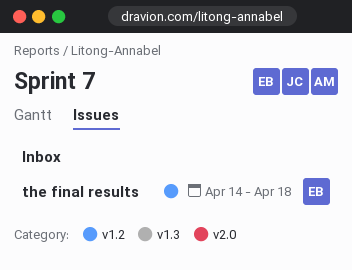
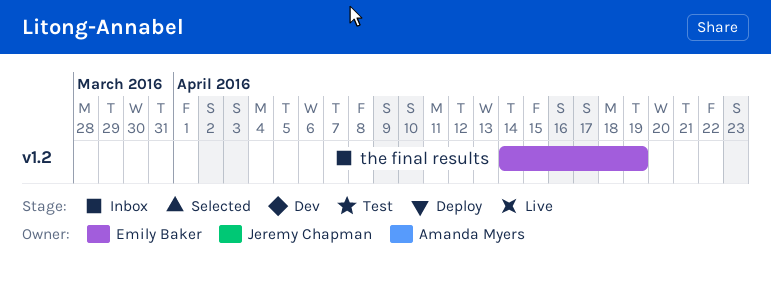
the final results, due: Apr 18 -> Apr 19

